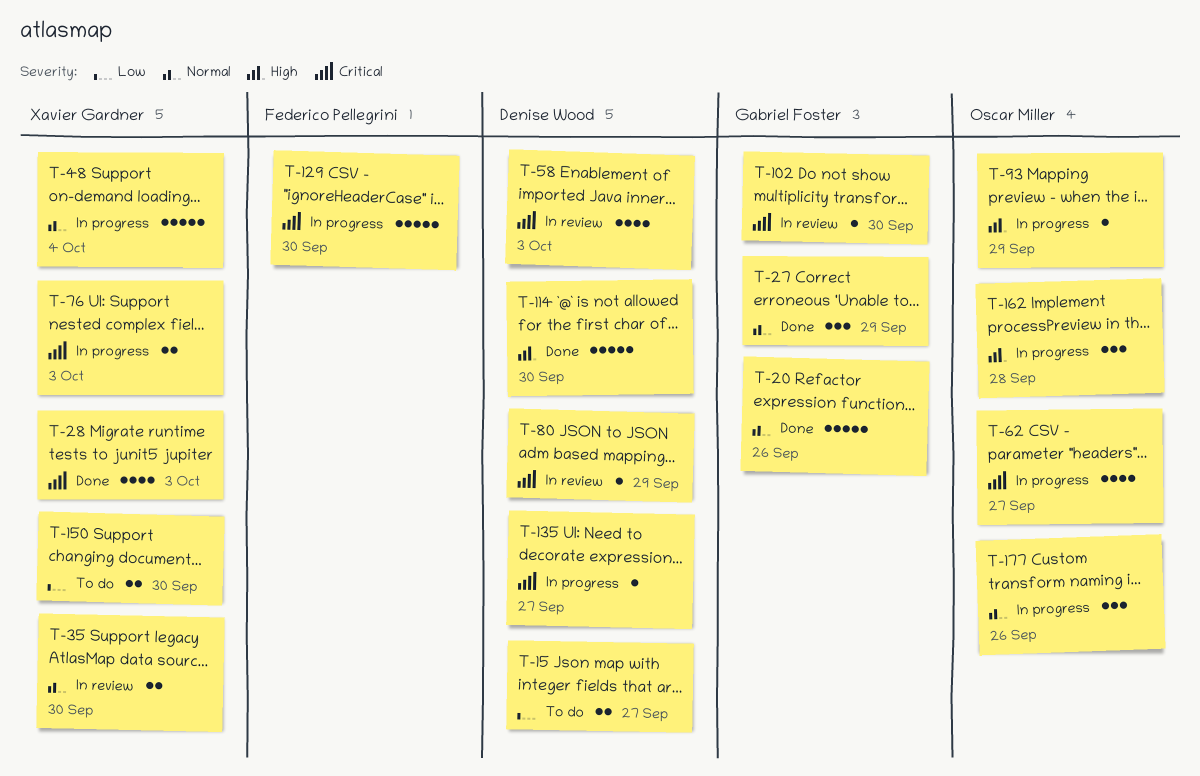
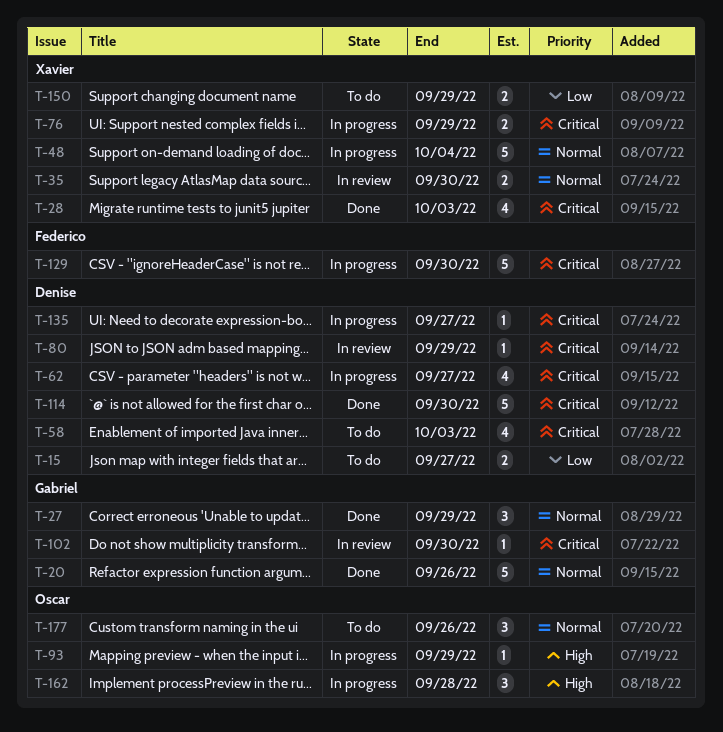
T-58, status: In review -> To do
T-62, owner: Oscar Miller -> Denise Wood
T-76, due: Oct 3 -> Sep 29
T-114, priority: High -> Critical
T-150, due: Sep 30 -> Sep 29
T-177, status: In progress -> To do

